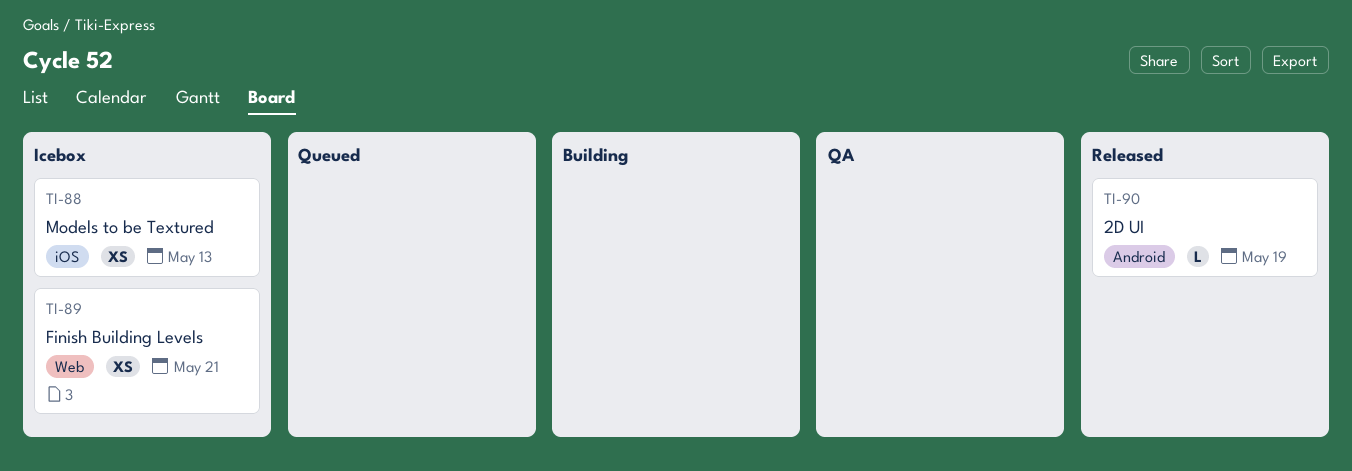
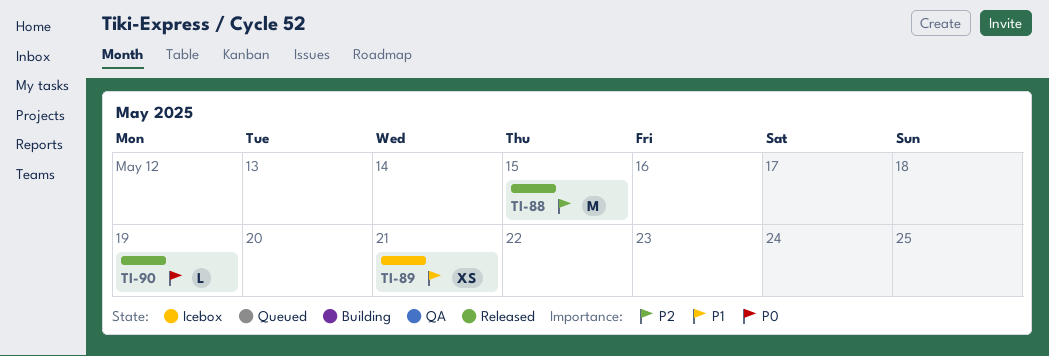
TI-88, status: Icebox -> Released
TI-88, estimate: XS -> M
TI-88, due: May 13 -> May 15

